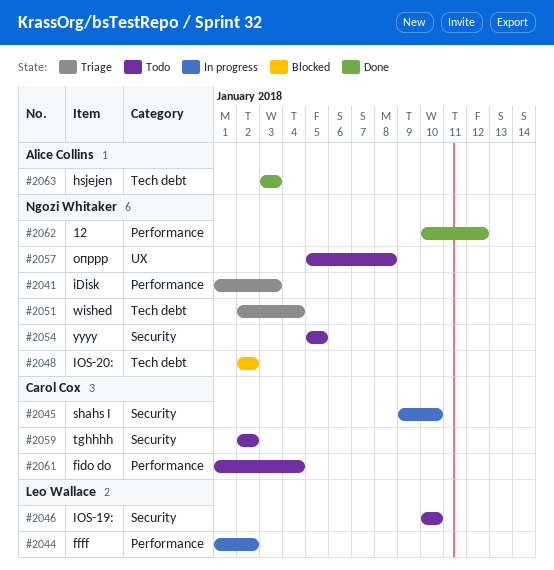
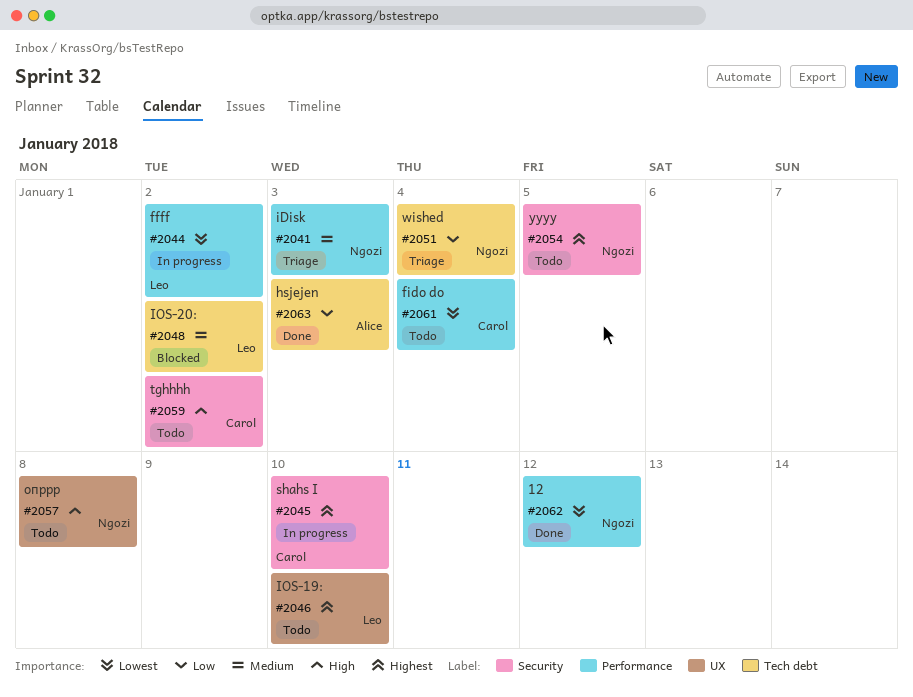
#2046, label: Security -> UX
#2048, owner: Ngozi Whitaker -> Leo Wallace

